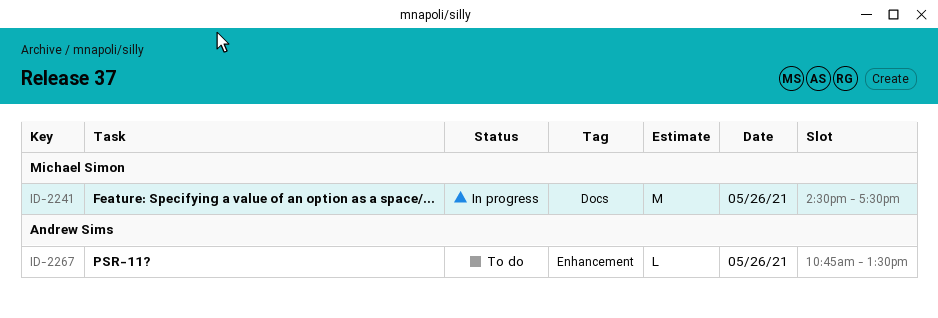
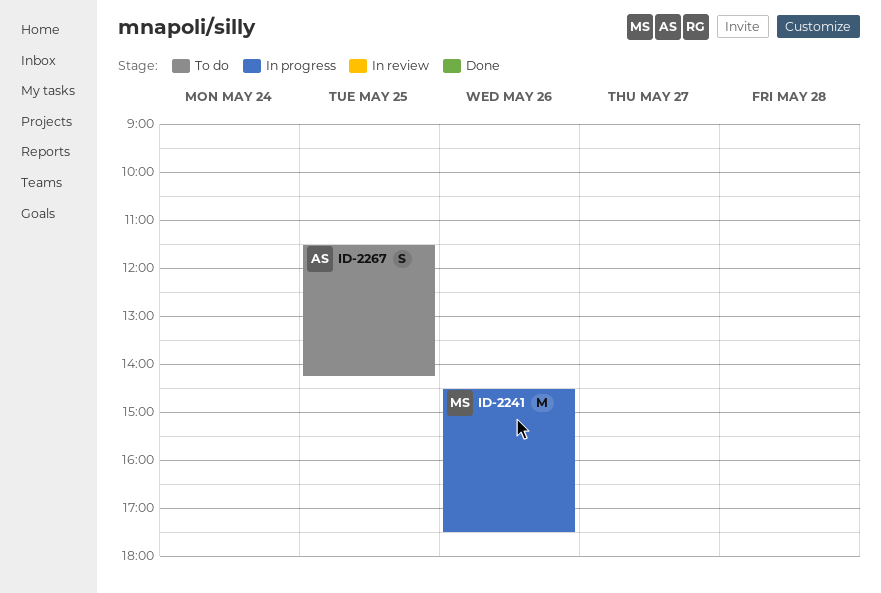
ID-2267, estimate: L -> S
ID-2267, day: May 26 -> May 25
ID-2267, begins: 10:45 -> 11:30
ID-2267, ends: 13:30 -> 14:15

